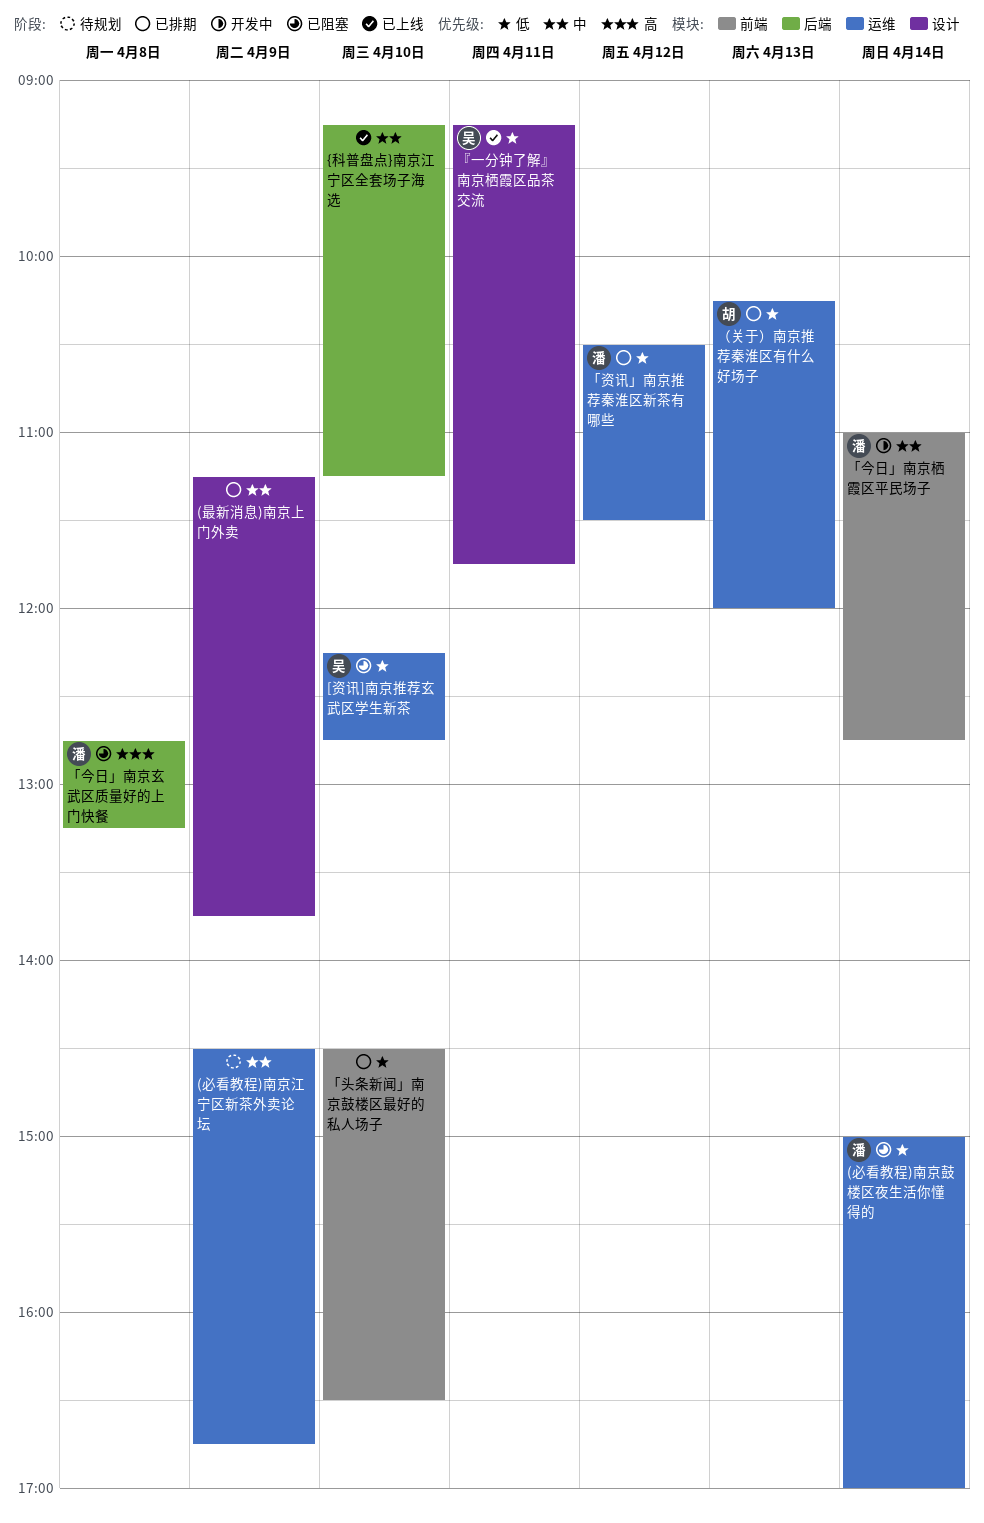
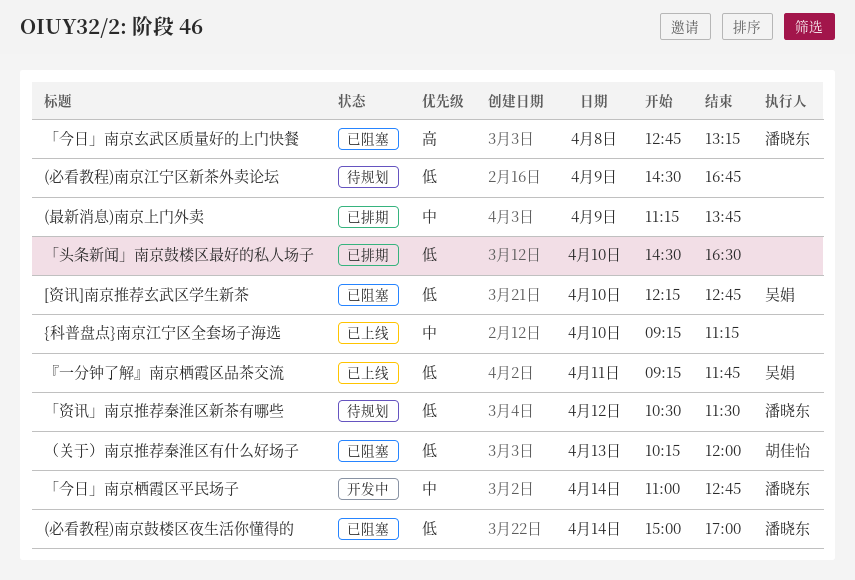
(必看教程)南京江宁区新茶外卖论坛, priority: 中 -> 低
「资讯」南京推荐秦淮区新茶有哪些, status: 已排期 -> 待规划
（关于）南京推荐秦淮区有什么好场子, status: 已排期 -> 已阻塞

